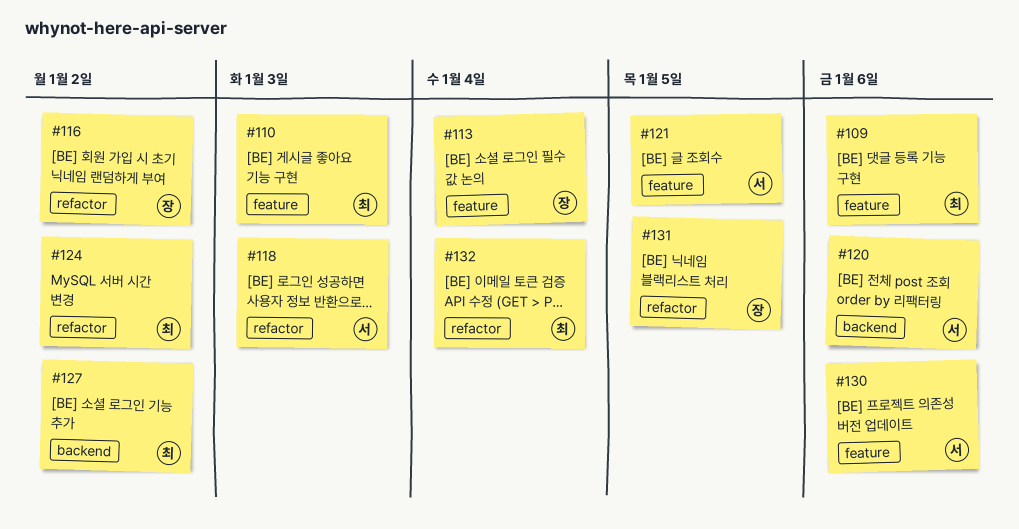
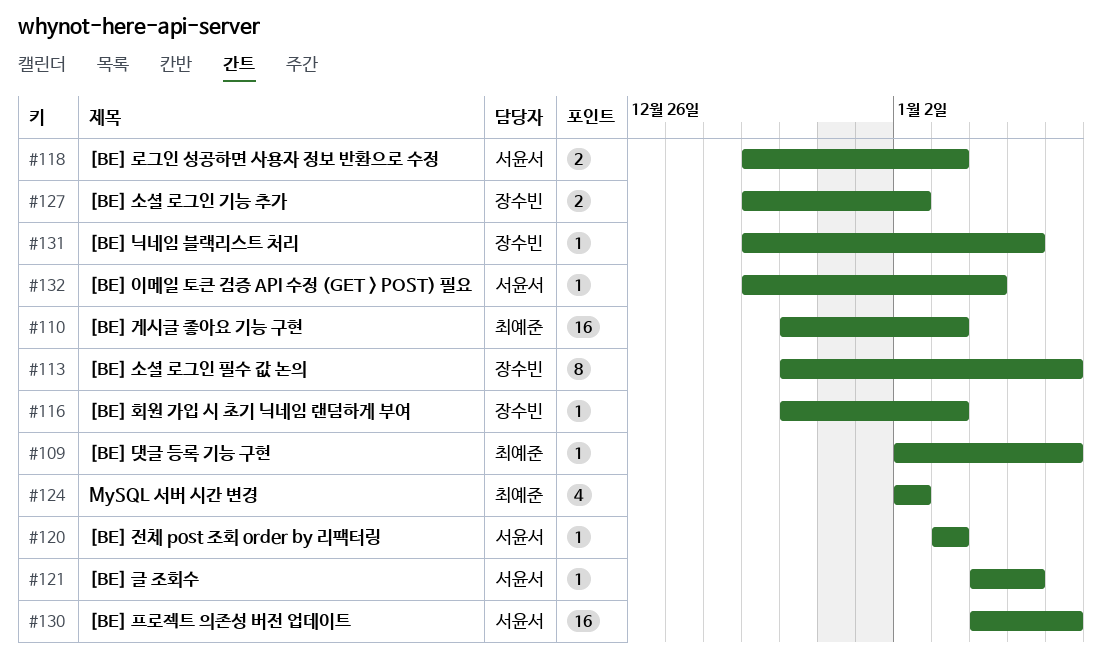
#113, due: Jan 4 -> Jan 6
#116, due: Jan 2 -> Jan 3
#120, due: Jan 6 -> Jan 3
#127, owner: 최예준 -> 장수빈
#132, owner: 최예준 -> 서윤서

